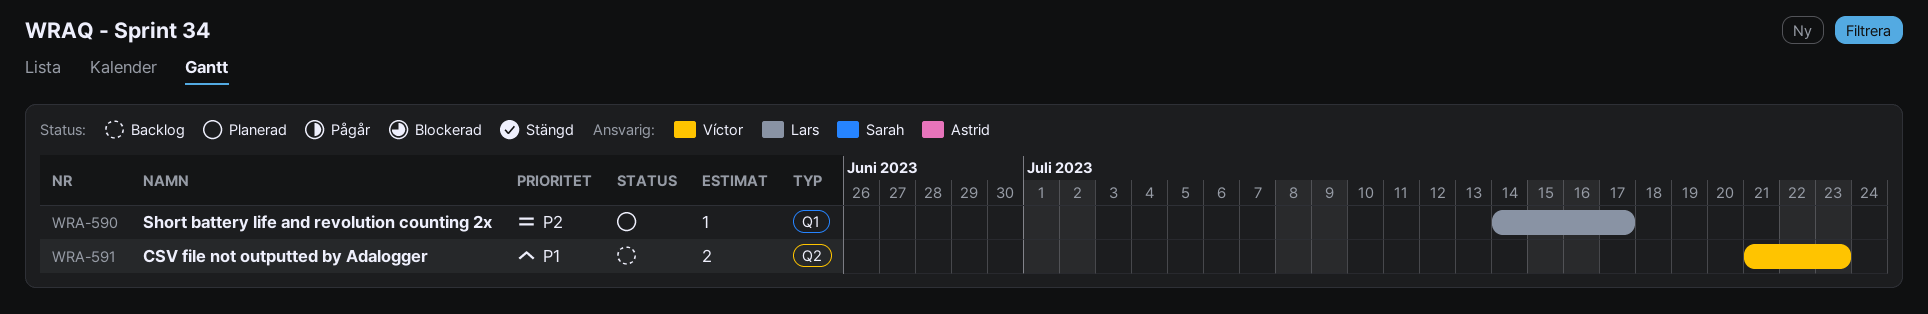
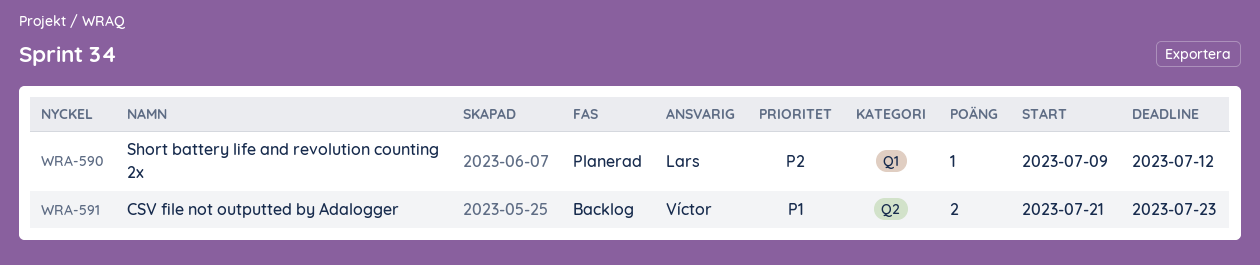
WRA-590, start: Jul 14 -> Jul 9
WRA-590, due: Jul 17 -> Jul 12

